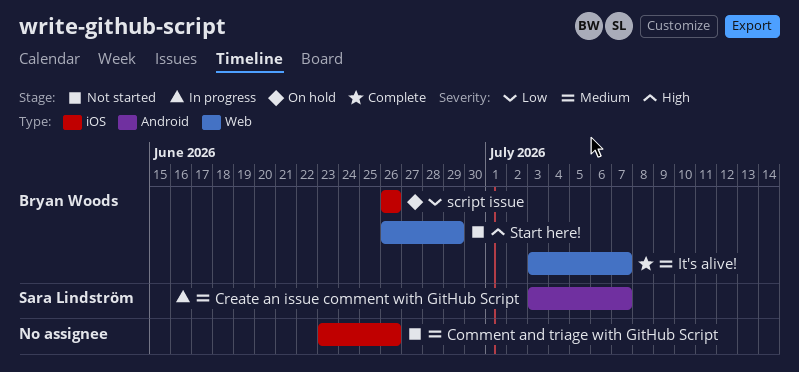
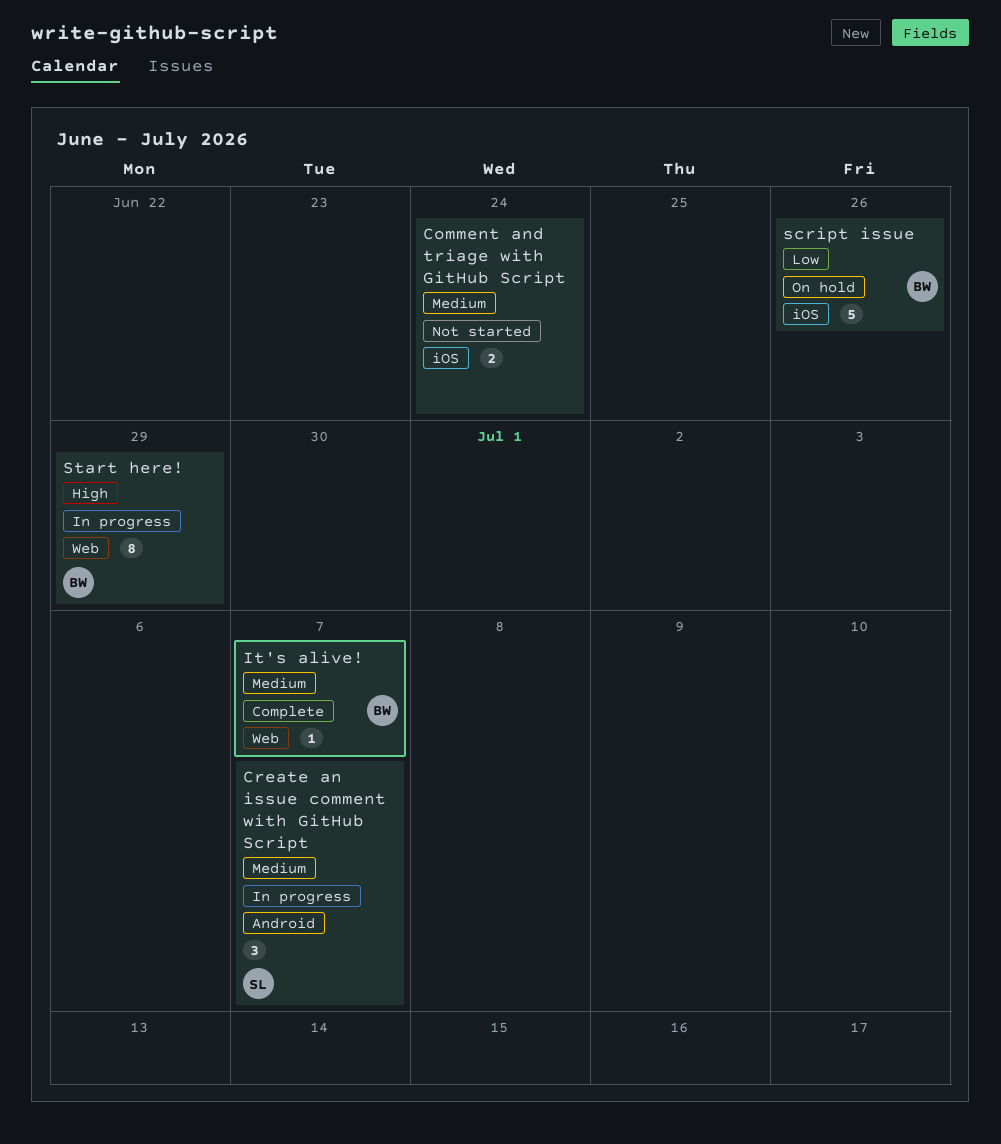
Comment and triage with GitHub Script, due: Jun 26 -> Jun 24
Start here!, status: Not started -> In progress

